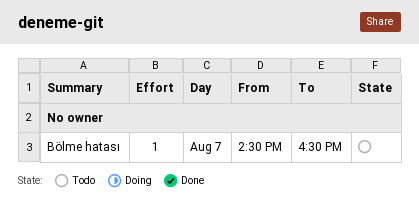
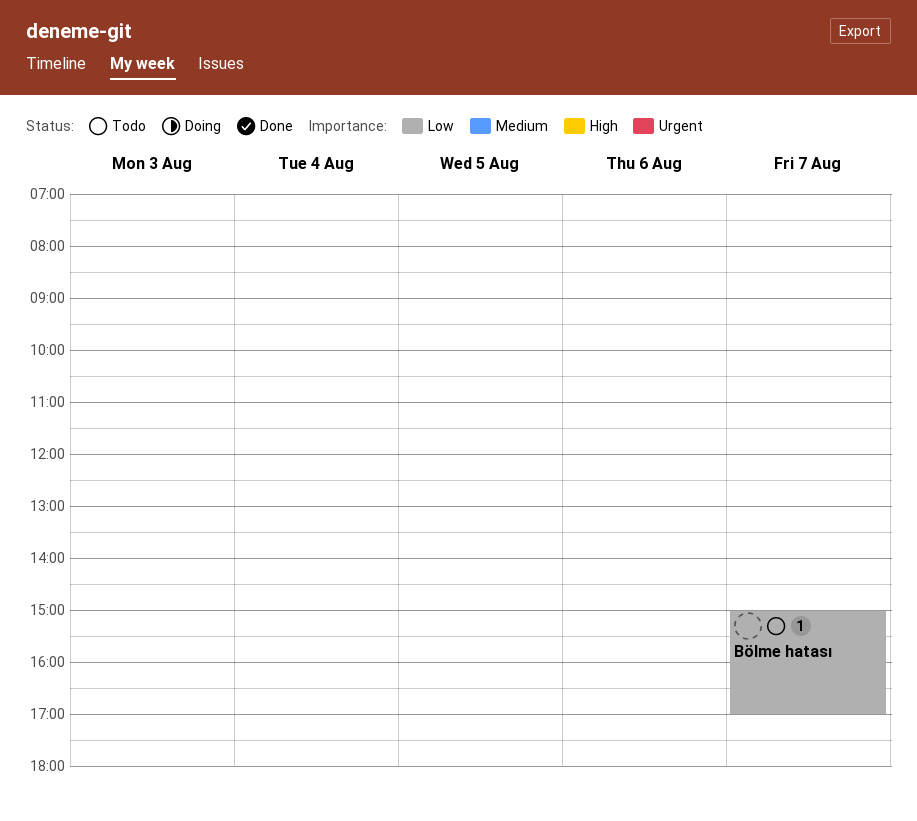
Bölme hatası, begins: 14:30 -> 15:00
Bölme hatası, ends: 16:30 -> 17:00

